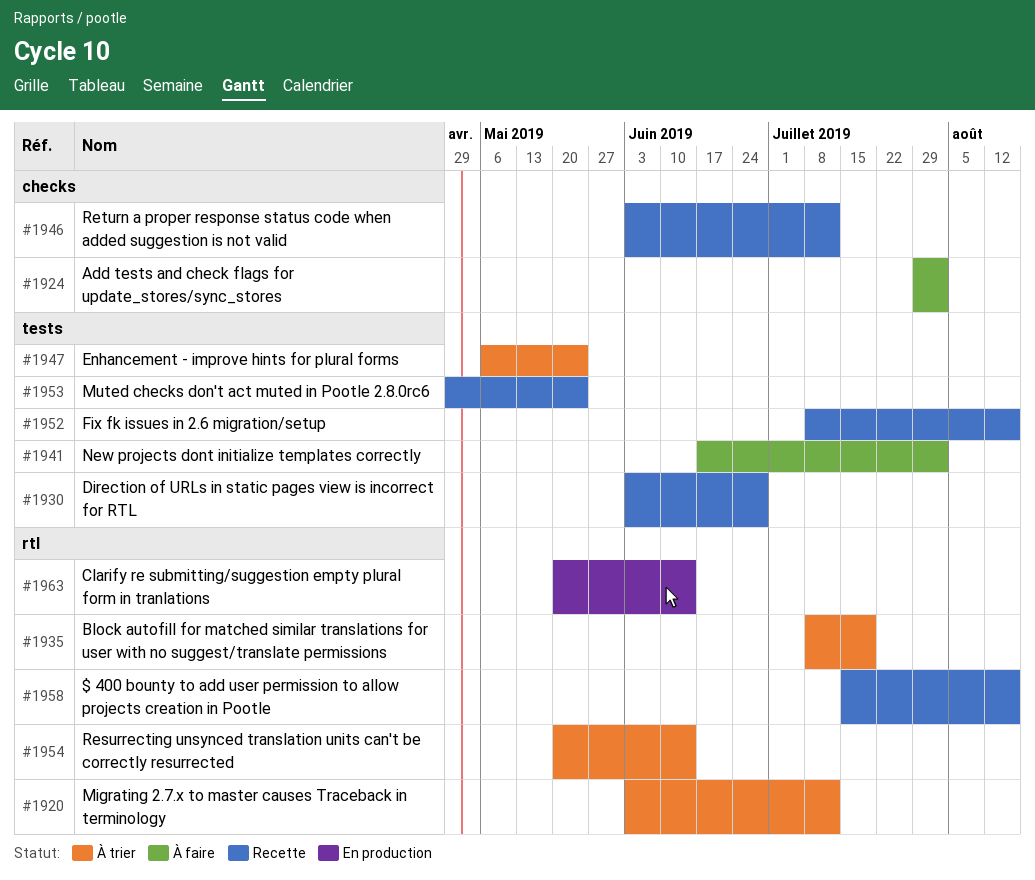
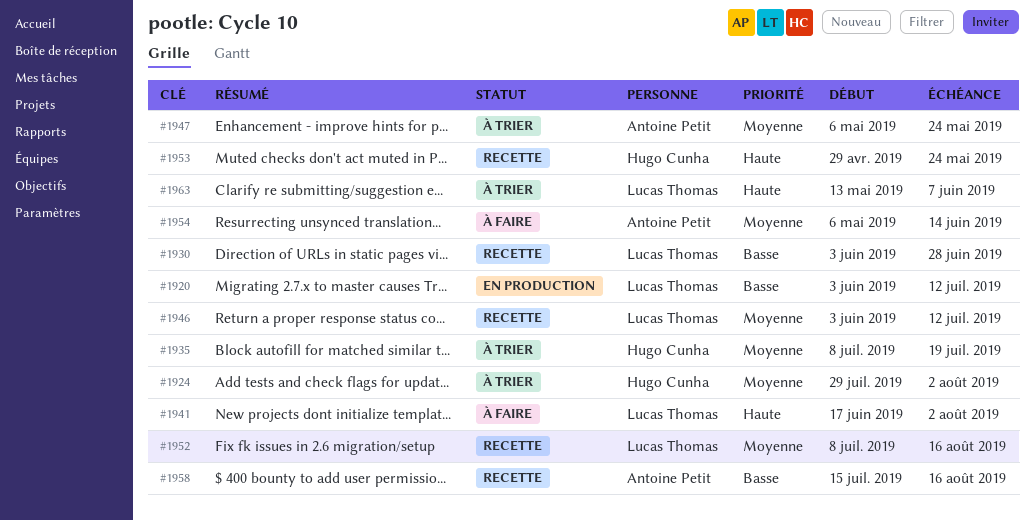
#1920, status: À trier -> En production
#1924, status: À faire -> À trier
#1954, status: À trier -> À faire
#1954, start: May 20 -> May 6
#1963, status: En production -> À trier
#1963, start: May 20 -> May 13
#1963, due: Jun 14 -> Jun 7

